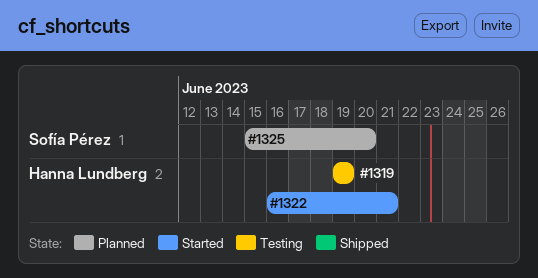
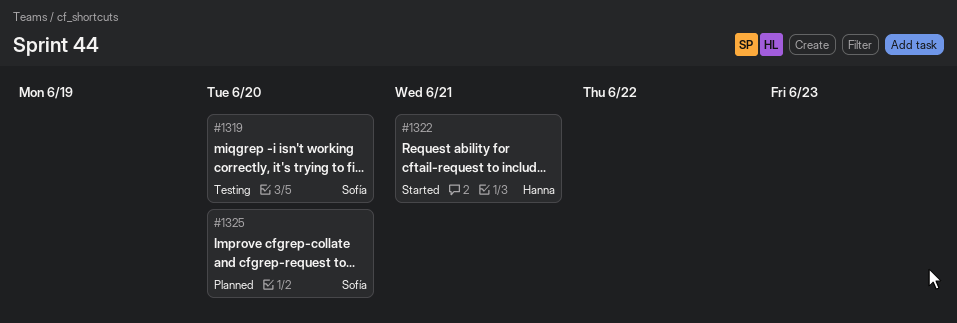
#1319, owner: Hanna Lundberg -> Sofía Pérez
#1319, due: Jun 19 -> Jun 20

